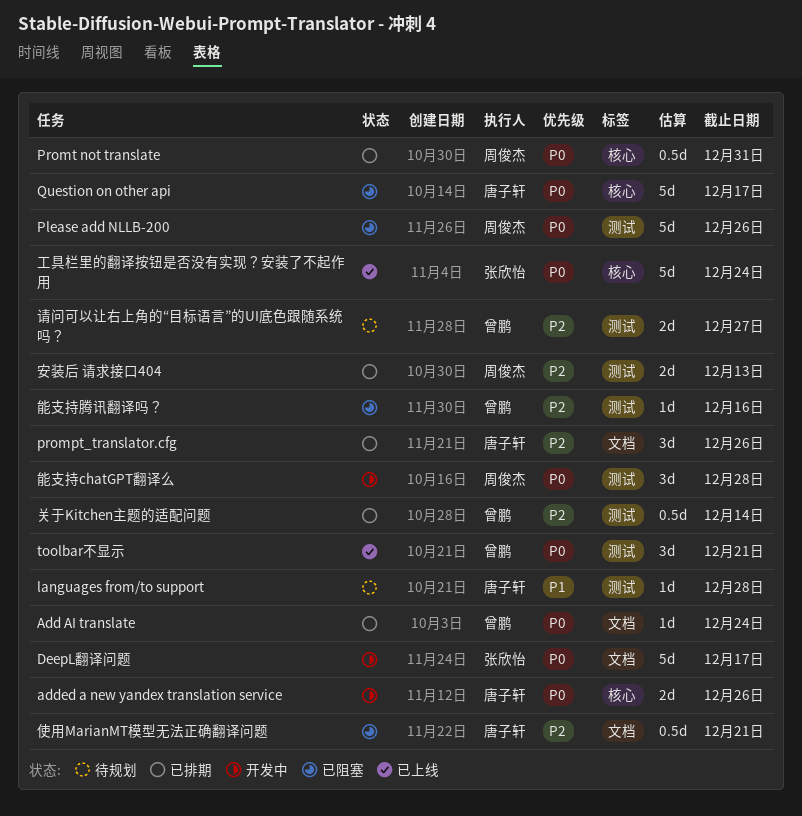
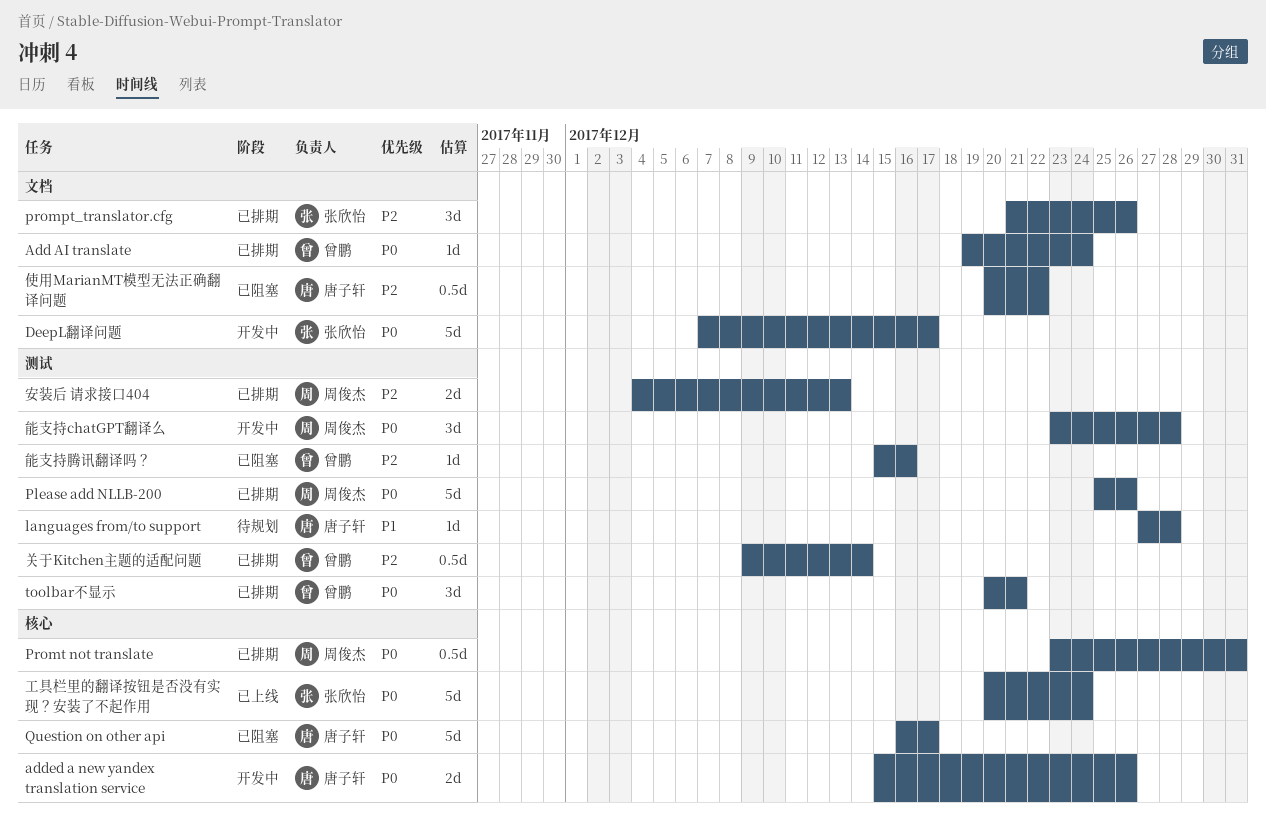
Please add NLLB-200, status: 已阻塞 -> 已排期
prompt_translator.cfg, owner: 唐子轩 -> 张欣怡
toolbar不显示, status: 已上线 -> 已排期
使用MarianMT模型无法正确翻译问题, due: Dec 21 -> Dec 22
请问可以让右上角的“目标语言”的UI底色跟随系统吗？: present -> none

